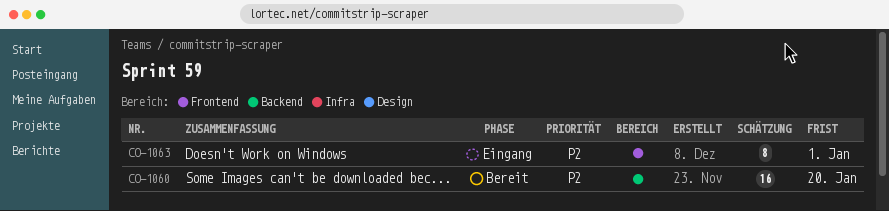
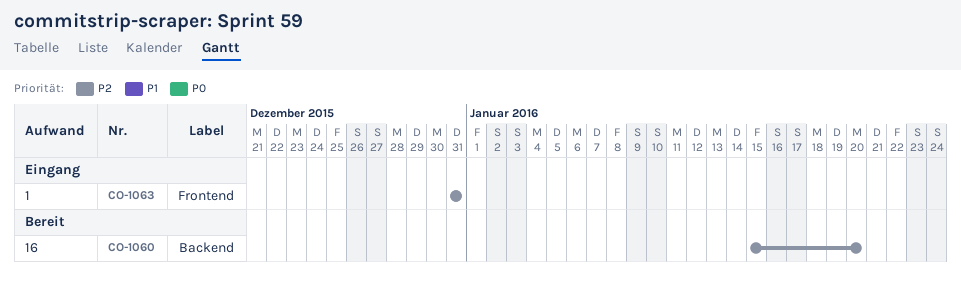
CO-1063, estimate: 8 -> 1
CO-1063, due: Jan 1 -> Dec 31

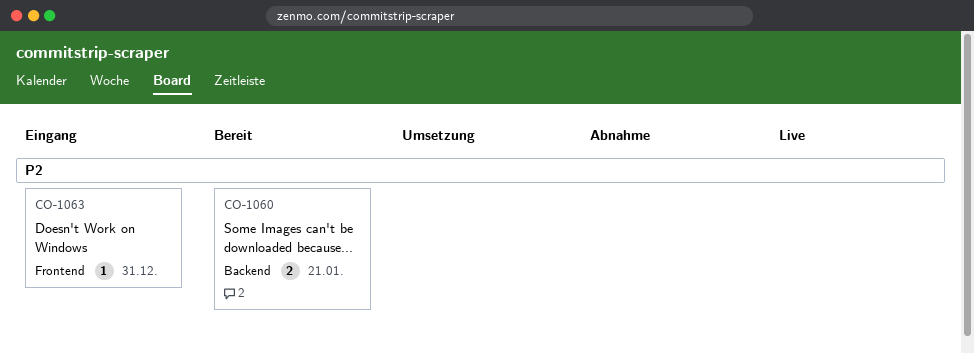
CO-1060, estimate: 16 -> 2
CO-1060, due: Jan 20 -> Jan 21

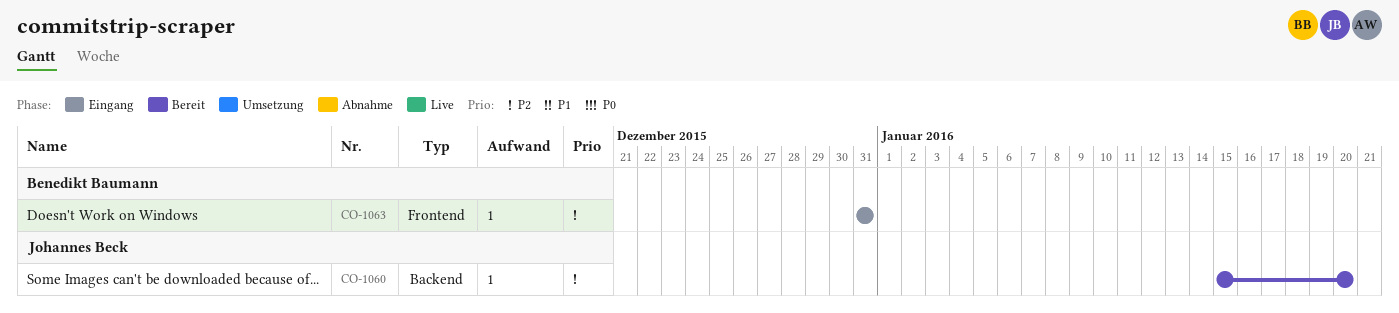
CO-1060, estimate: 2 -> 1
CO-1060, due: Jan 21 -> Jan 20

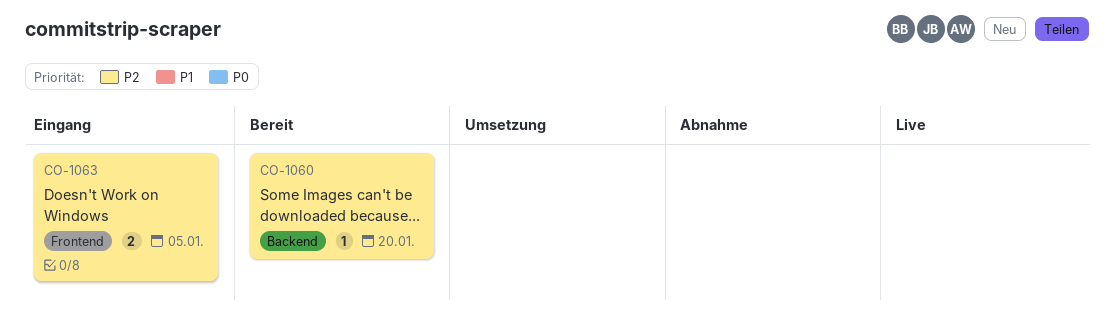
CO-1063, estimate: 1 -> 2
CO-1063, due: Dec 31 -> Jan 5

